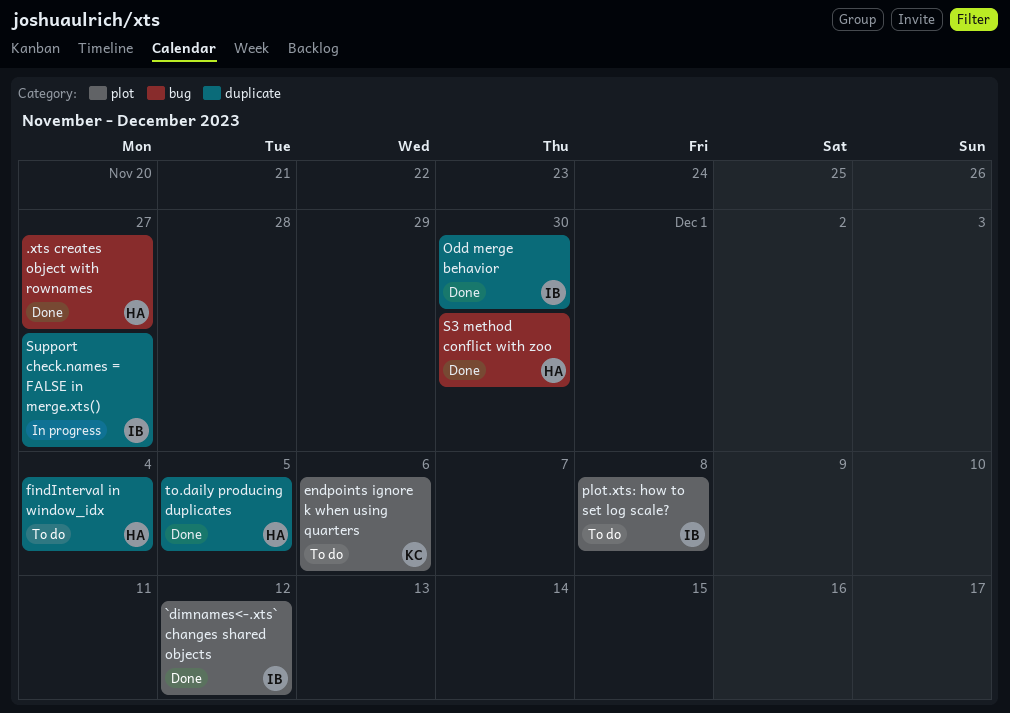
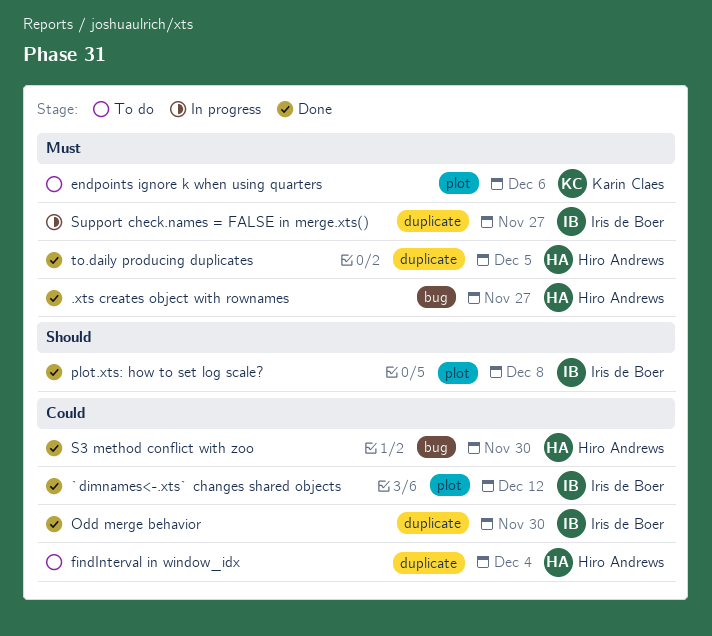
plot.xts: how to set log scale?, status: To do -> Done

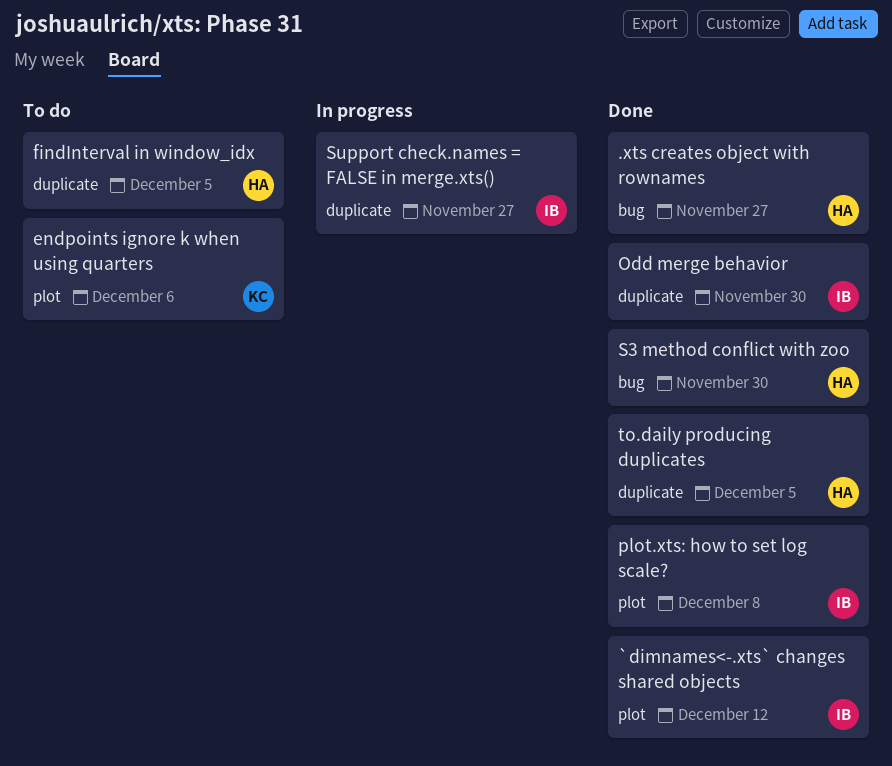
findInterval in window_idx, due: Dec 4 -> Dec 5

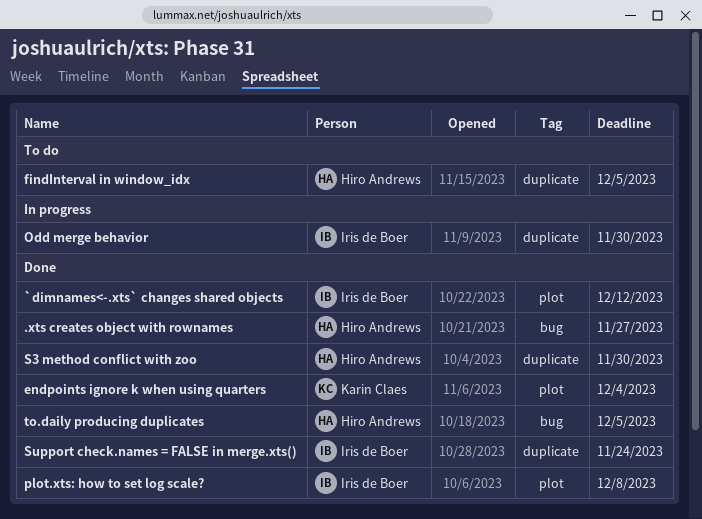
endpoints ignore k when using quarters, status: To do -> Done
endpoints ignore k when using quarters, due: Dec 6 -> Dec 4
Odd merge behavior, status: Done -> In progress
S3 method conflict with zoo, label: bug -> duplicate
Support check.names = FALSE in merge.xts(), status: In progress -> Done
Support check.names = FALSE in merge.xts(), due: Nov 27 -> Nov 24
to.daily producing duplicates, label: duplicate -> bug

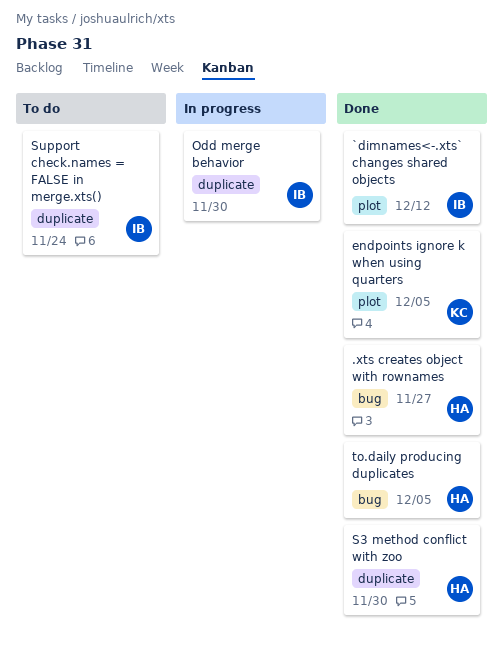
endpoints ignore k when using quarters, due: Dec 4 -> Dec 5
findInterval in window_idx: present -> none
plot.xts: how to set log scale?: present -> none
Support check.names = FALSE in merge.xts(), status: Done -> To do

